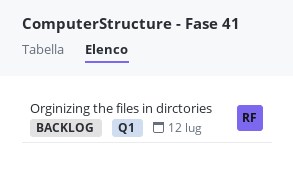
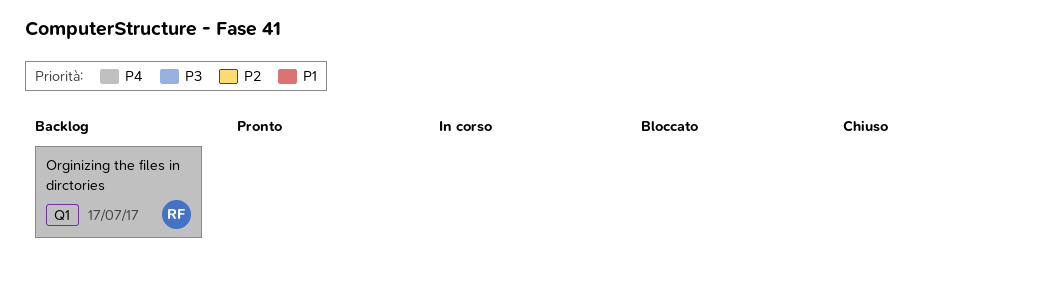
Orginizing the files in dirctories, due: Jul 12 -> Jul 17

